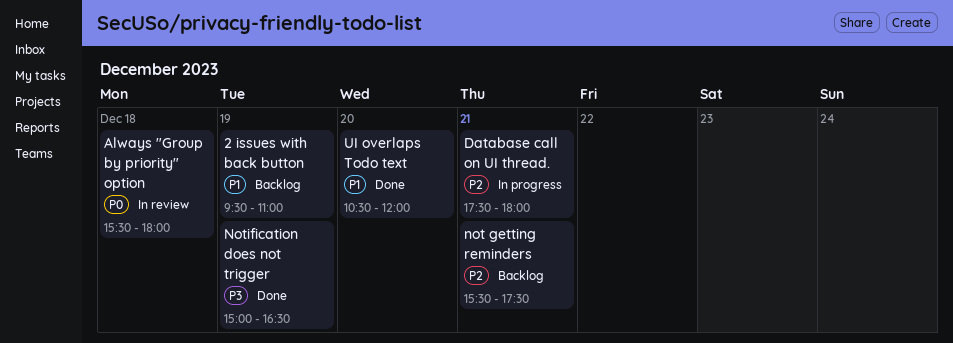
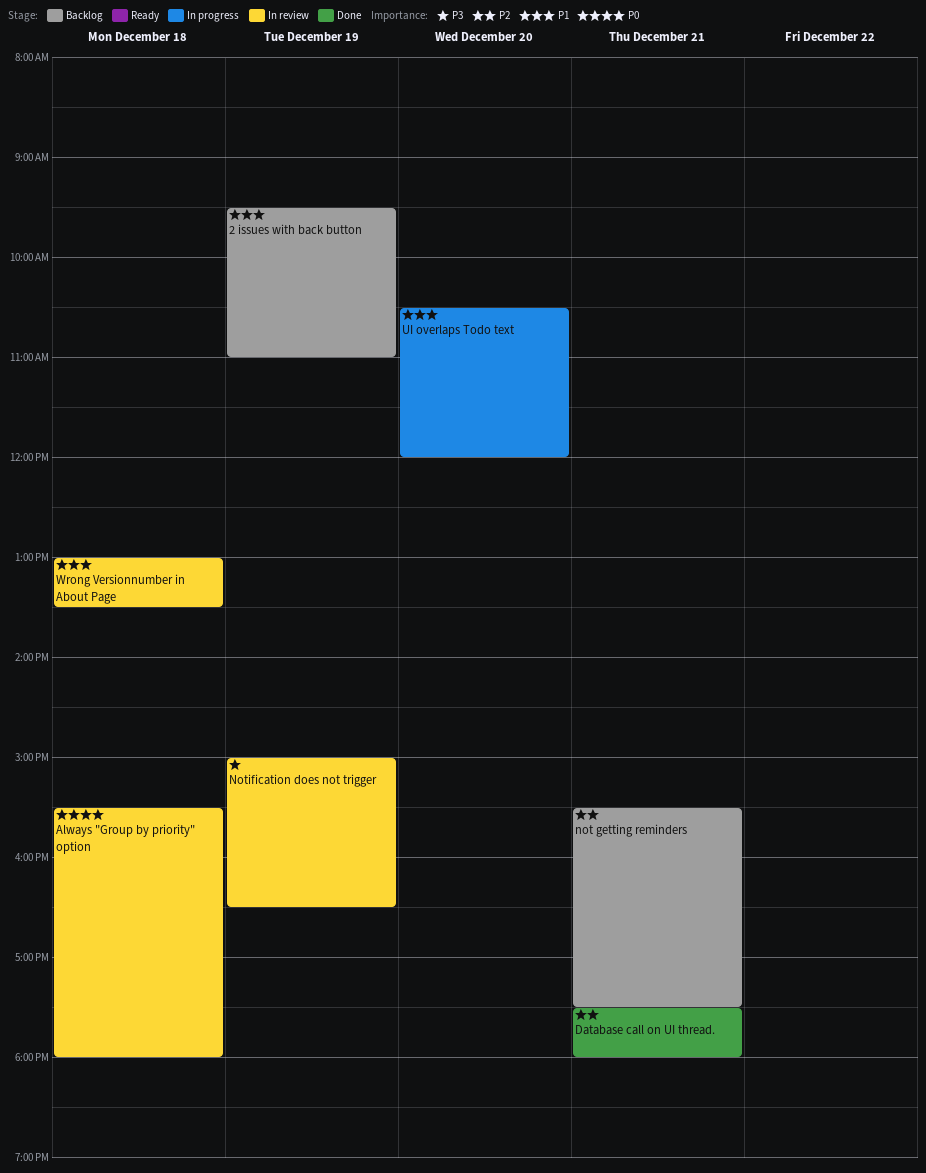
Database call on UI thread., status: In progress -> Done
Notification does not trigger, status: Done -> In review
UI overlaps Todo text, status: Done -> In progress
Wrong Versionnumber in About Page: none -> present

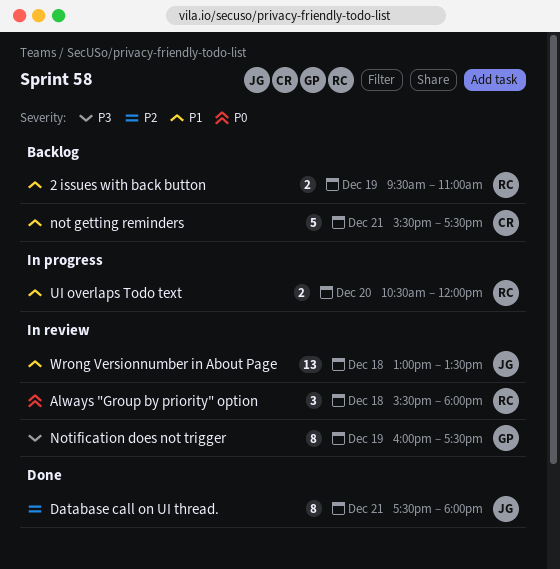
not getting reminders, priority: P2 -> P1
Notification does not trigger, begins: 15:00 -> 16:00
Notification does not trigger, ends: 16:30 -> 17:30

